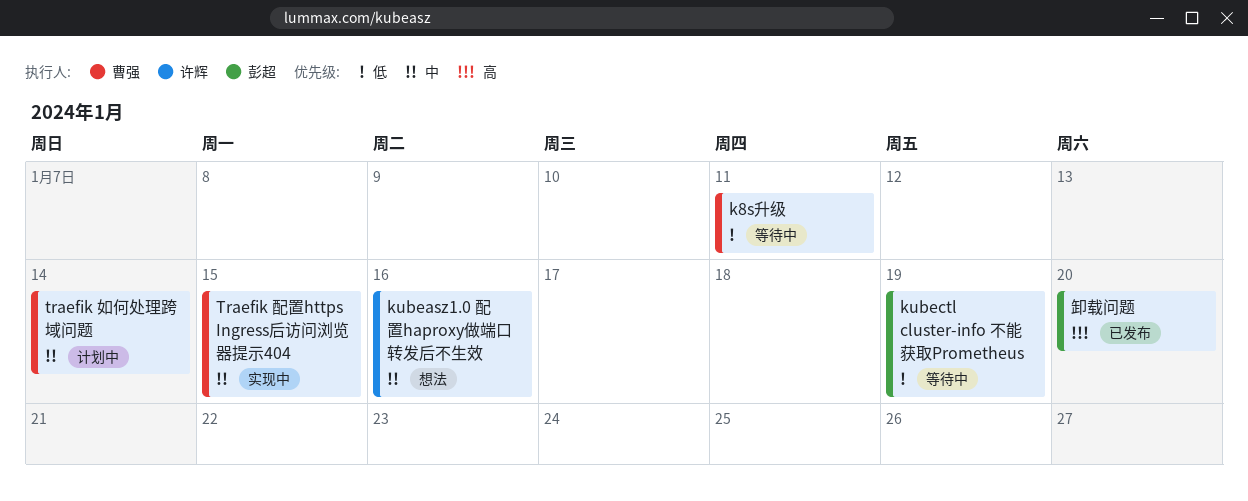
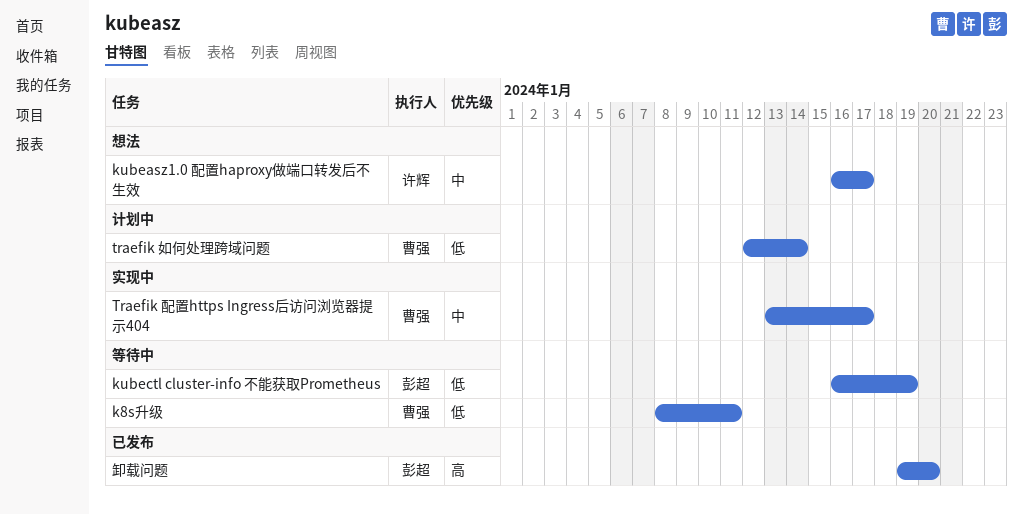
kubeasz1.0 配置haproxy做端口转发后不生效, due: Jan 16 -> Jan 17
traefik 如何处理跨域问题, priority: 中 -> 低
Traefik 配置https Ingress后访问浏览器提示404, due: Jan 15 -> Jan 17

